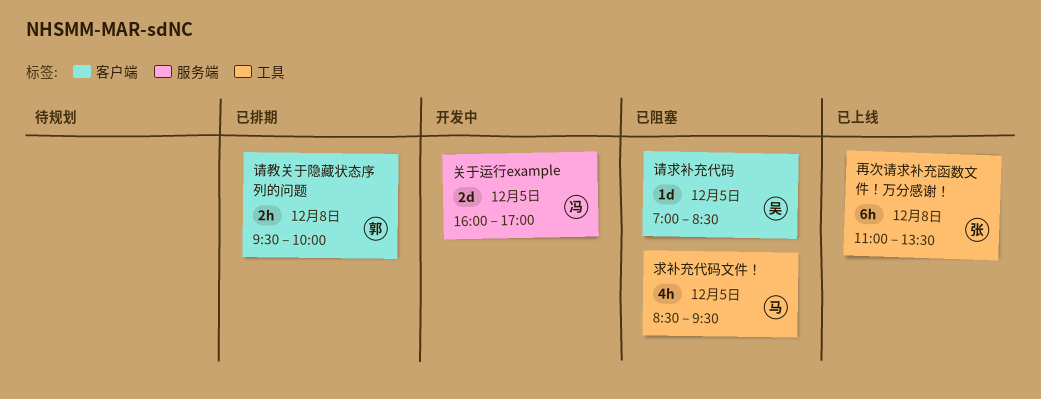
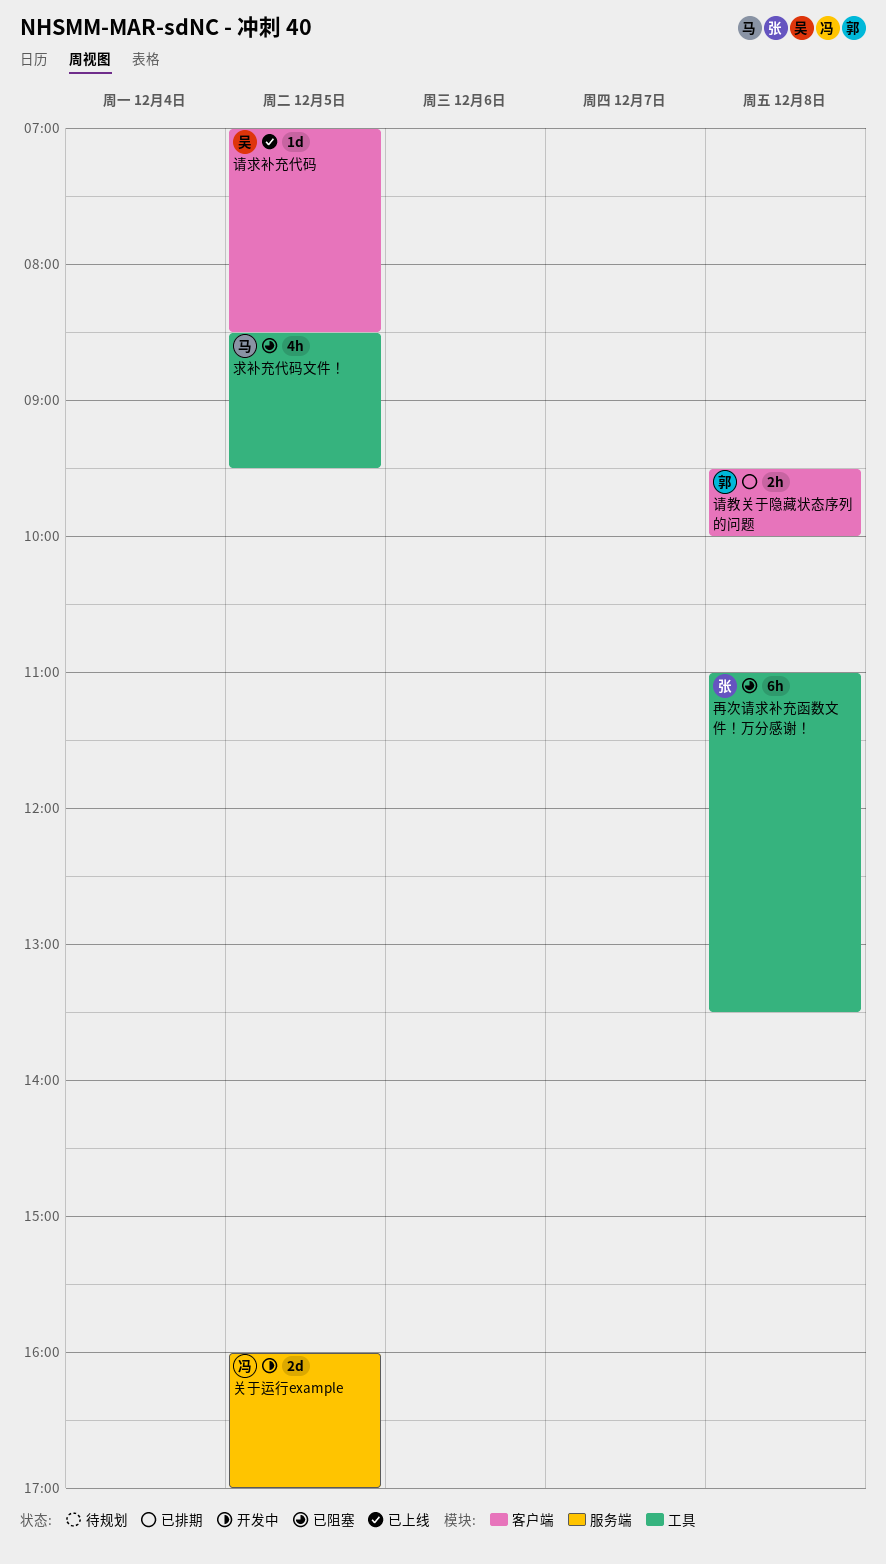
再次请求补充函数文件！万分感谢！, status: 已上线 -> 已阻塞
请求补充代码, status: 已阻塞 -> 已上线

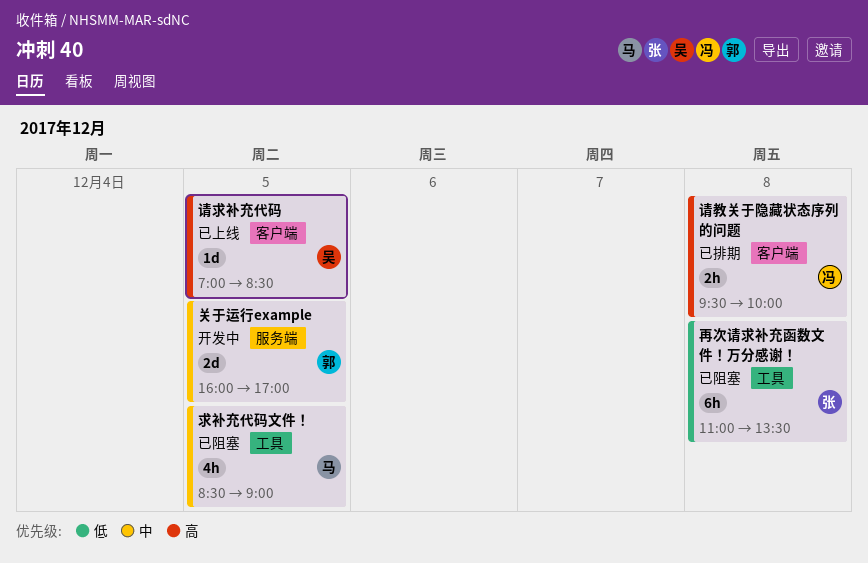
关于运行example, owner: 冯 -> 郭
求补充代码文件！, ends: 09:30 -> 09:00
请教关于隐藏状态序列的问题, owner: 郭 -> 冯

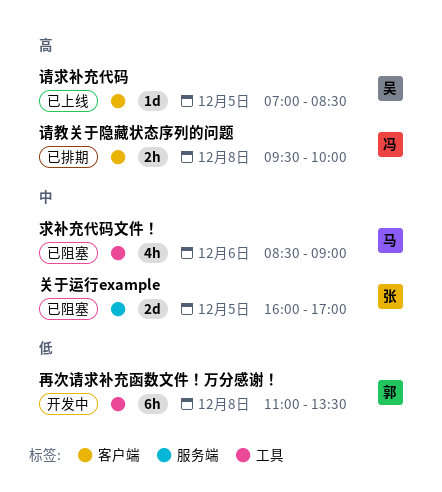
关于运行example, status: 开发中 -> 已阻塞
关于运行example, owner: 郭 -> 张
再次请求补充函数文件！万分感谢！, status: 已阻塞 -> 开发中
再次请求补充函数文件！万分感谢！, owner: 张 -> 郭
求补充代码文件！, day: Dec 5 -> Dec 6

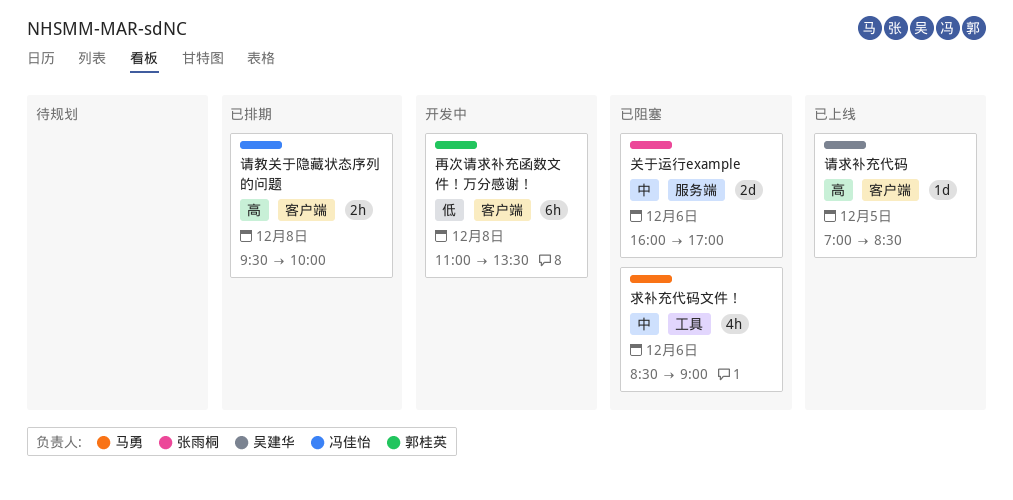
关于运行example, day: Dec 5 -> Dec 6
再次请求补充函数文件！万分感谢！, label: 工具 -> 客户端

